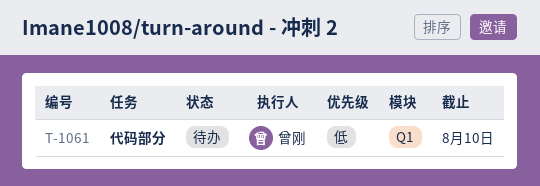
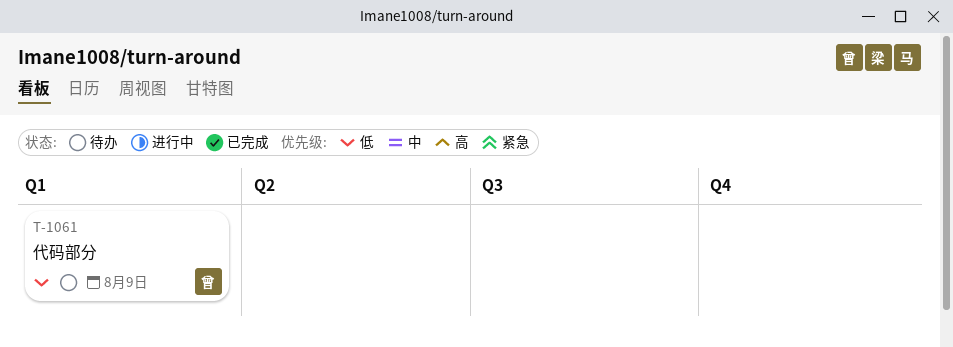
T-1061, due: Aug 10 -> Aug 9

